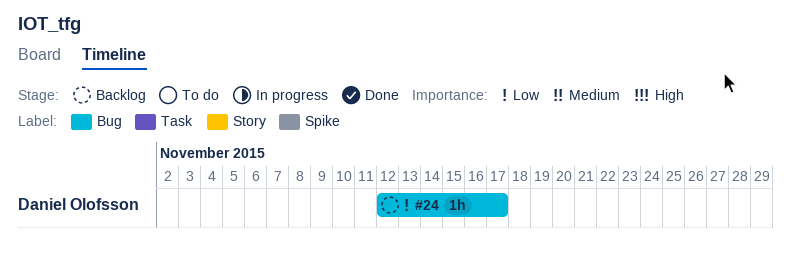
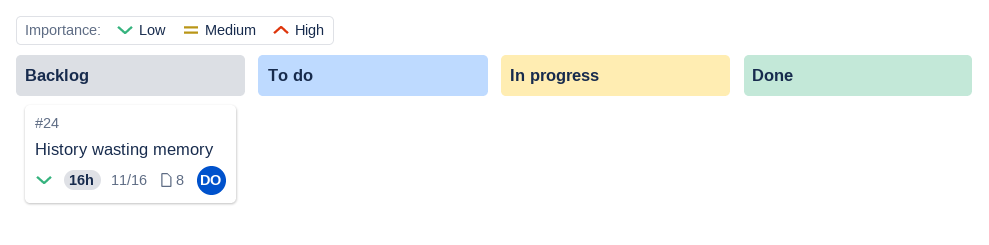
#24, estimate: 1h -> 16h
#24, due: Nov 17 -> Nov 16

